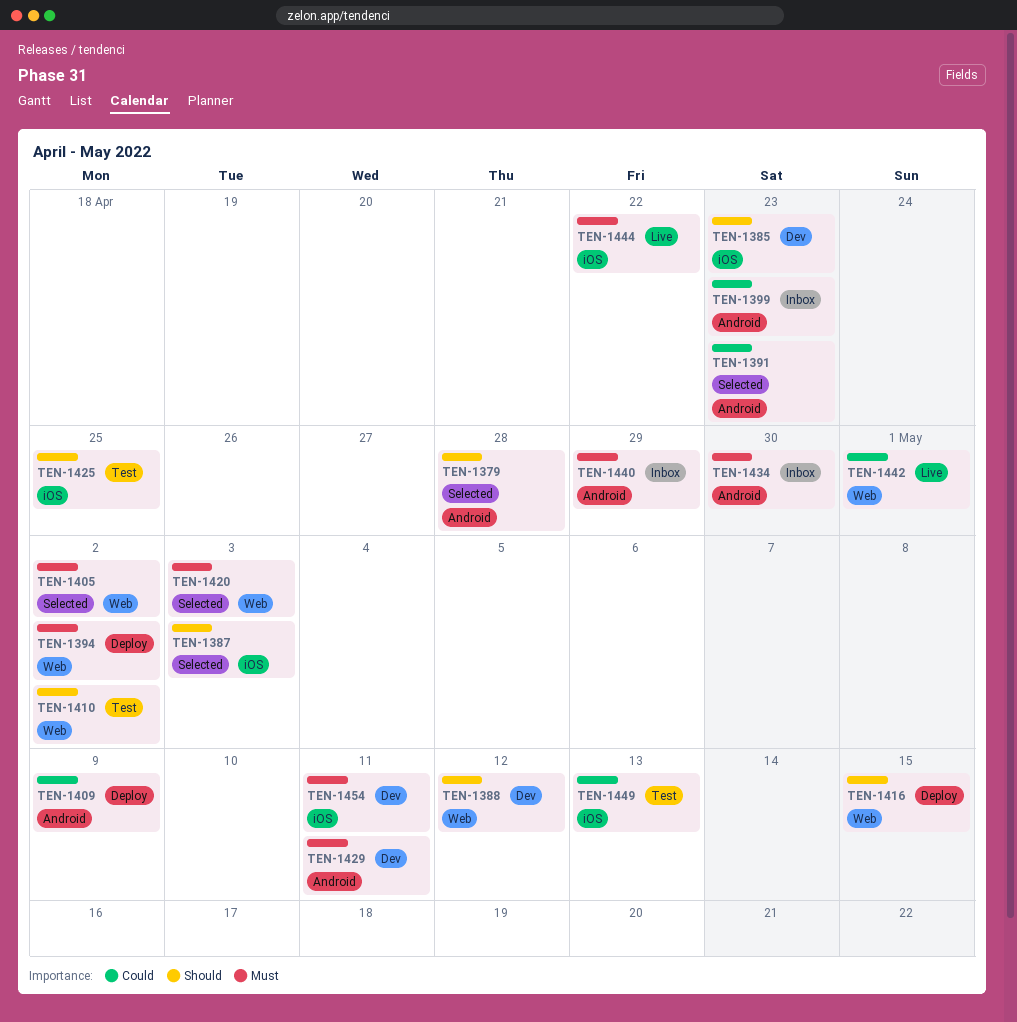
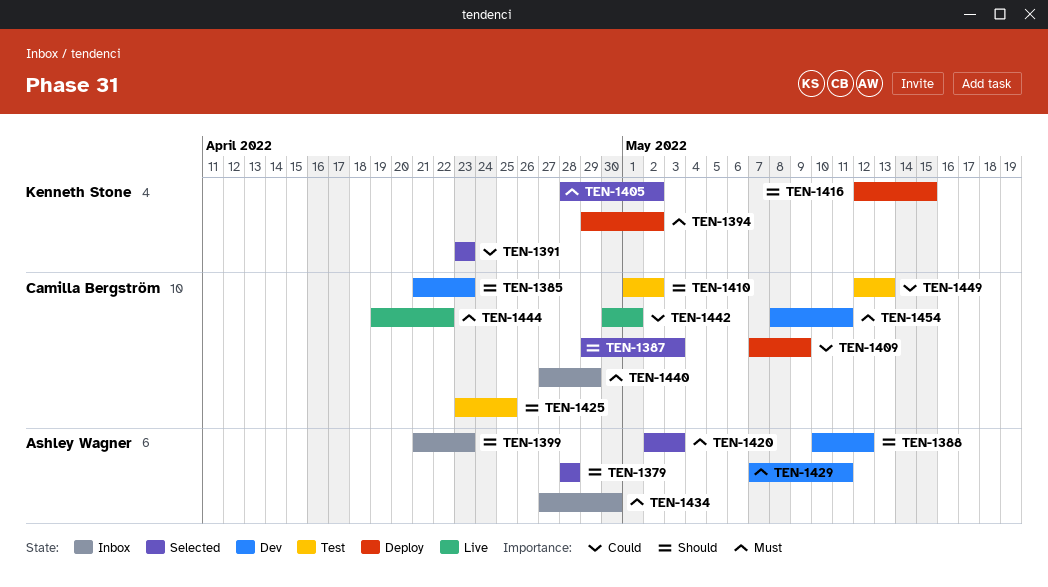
TEN-1399, priority: Could -> Should

